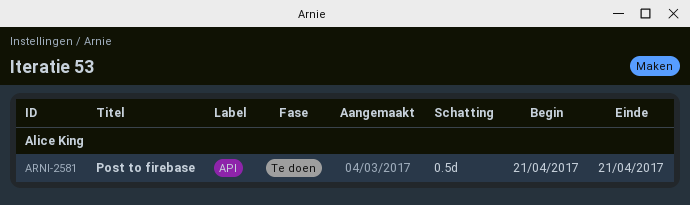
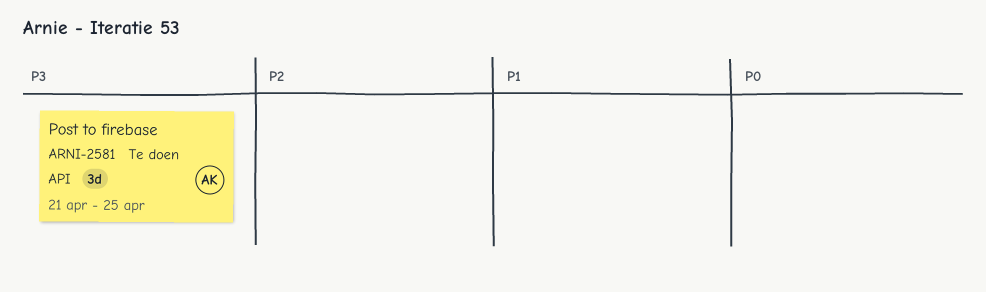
ARNI-2581, estimate: 0.5d -> 3d
ARNI-2581, due: Apr 21 -> Apr 25

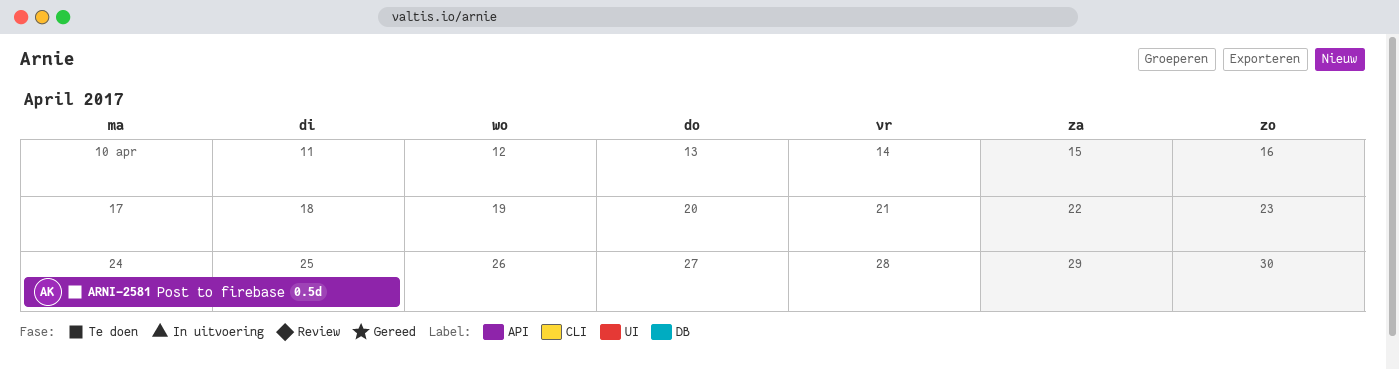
ARNI-2581, estimate: 3d -> 0.5d
ARNI-2581, start: Apr 21 -> Apr 24

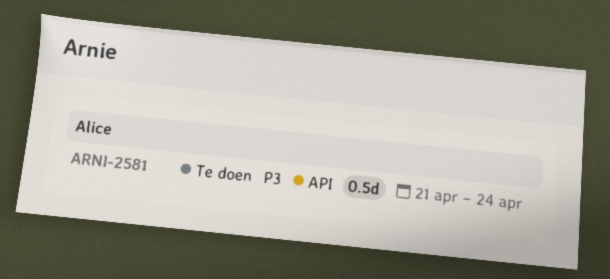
ARNI-2581, start: Apr 24 -> Apr 21
ARNI-2581, due: Apr 25 -> Apr 24

